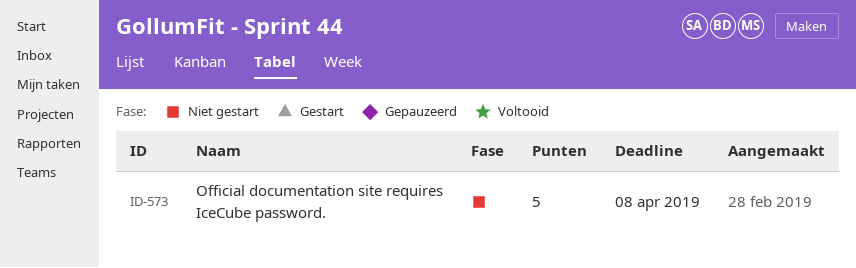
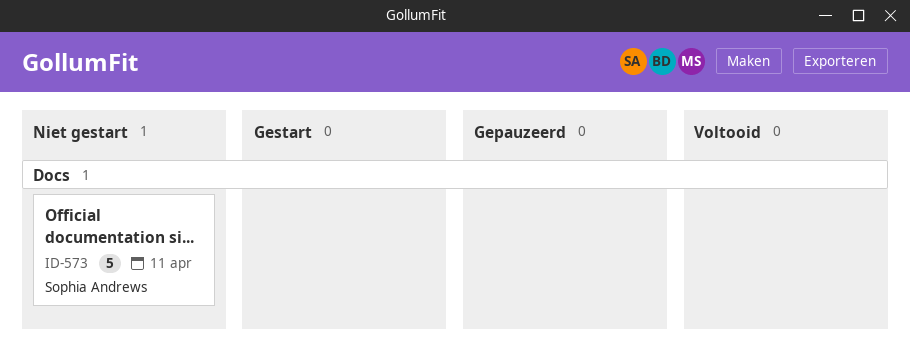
ID-573, due: Apr 8 -> Apr 11

